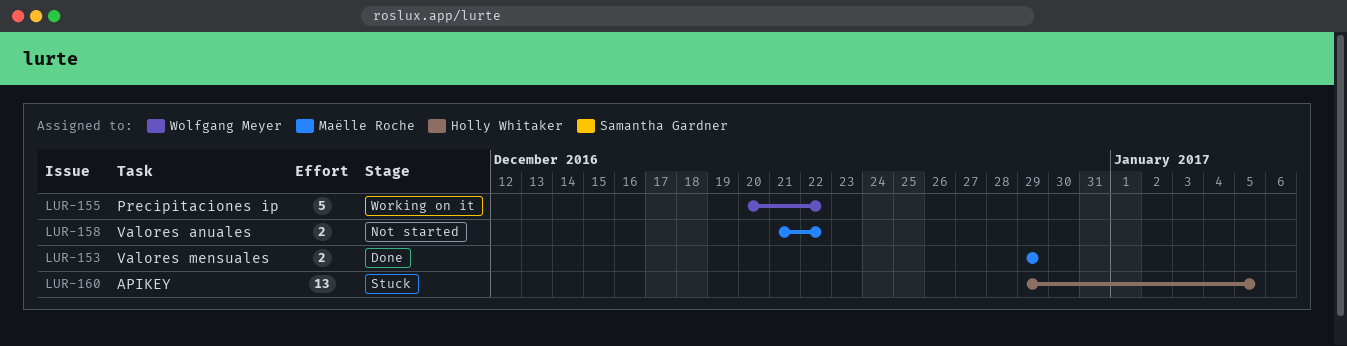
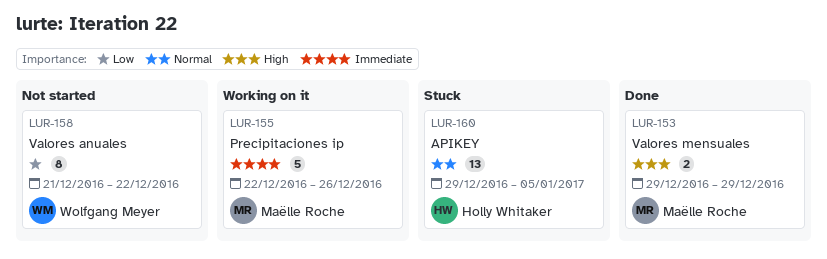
LUR-155, owner: Wolfgang Meyer -> Maëlle Roche
LUR-155, start: Dec 20 -> Dec 22
LUR-155, due: Dec 22 -> Dec 26
LUR-158, owner: Maëlle Roche -> Wolfgang Meyer
LUR-158, estimate: 2 -> 8

